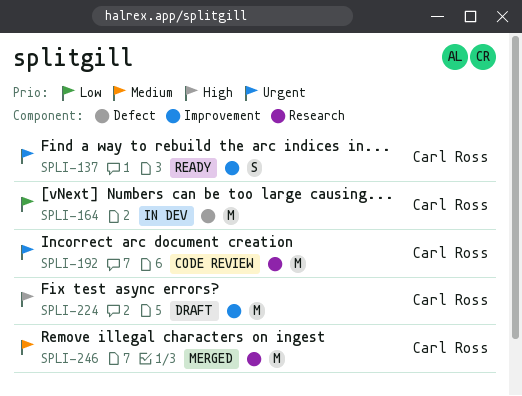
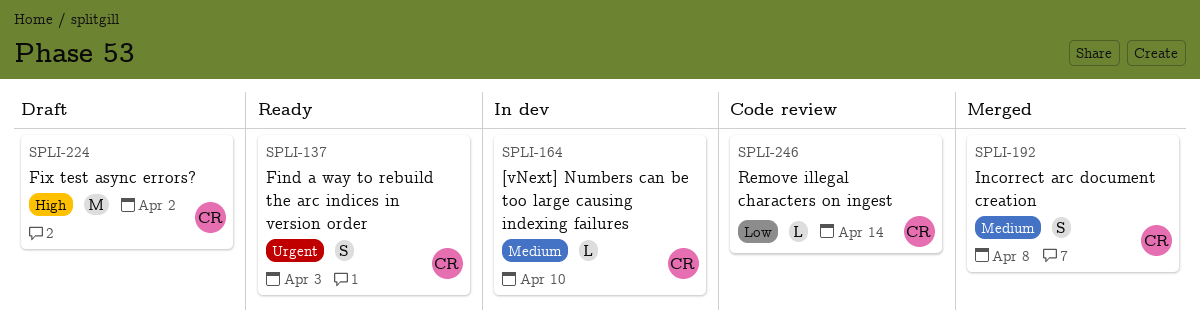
SPLI-164, priority: Low -> Medium
SPLI-164, estimate: M -> L
SPLI-192, status: Code review -> Merged
SPLI-192, priority: Urgent -> Medium
SPLI-192, estimate: M -> S
SPLI-246, status: Merged -> Code review
SPLI-246, priority: Medium -> Low
SPLI-246, estimate: M -> L

